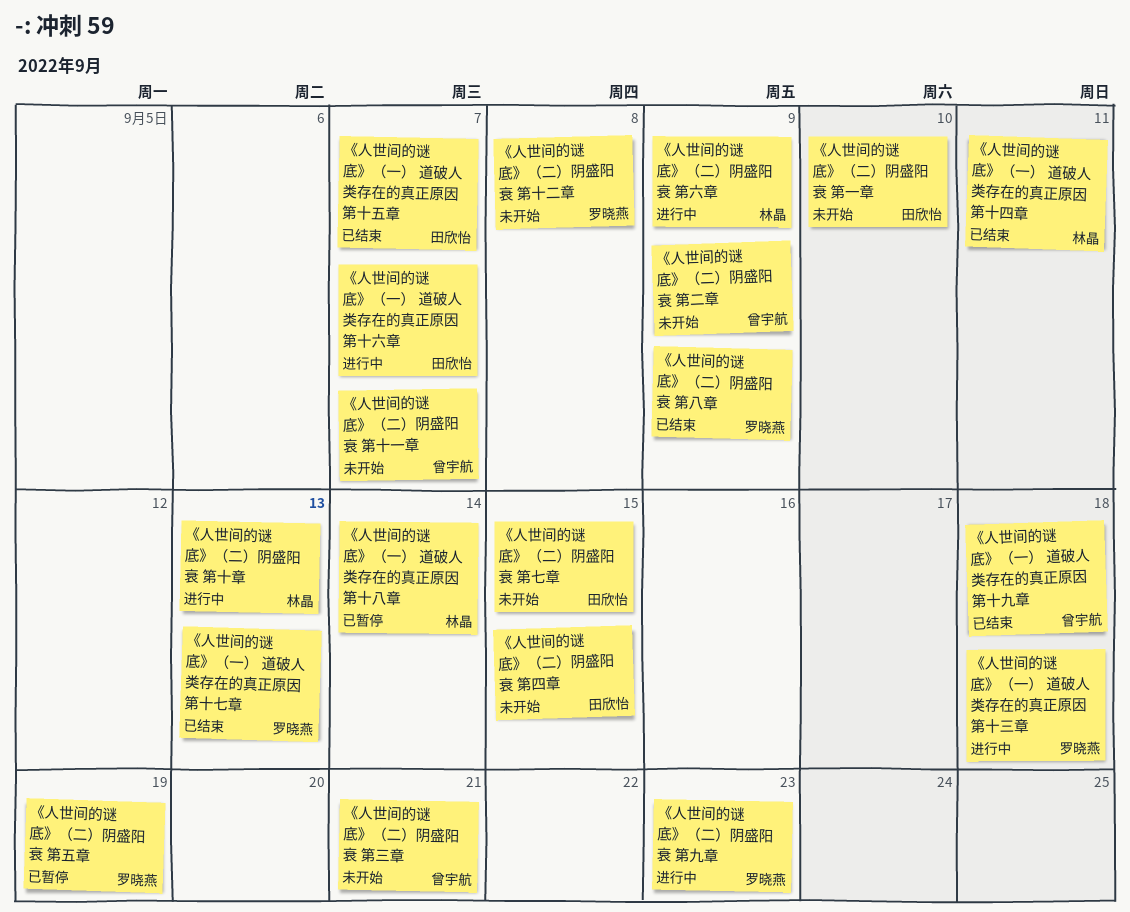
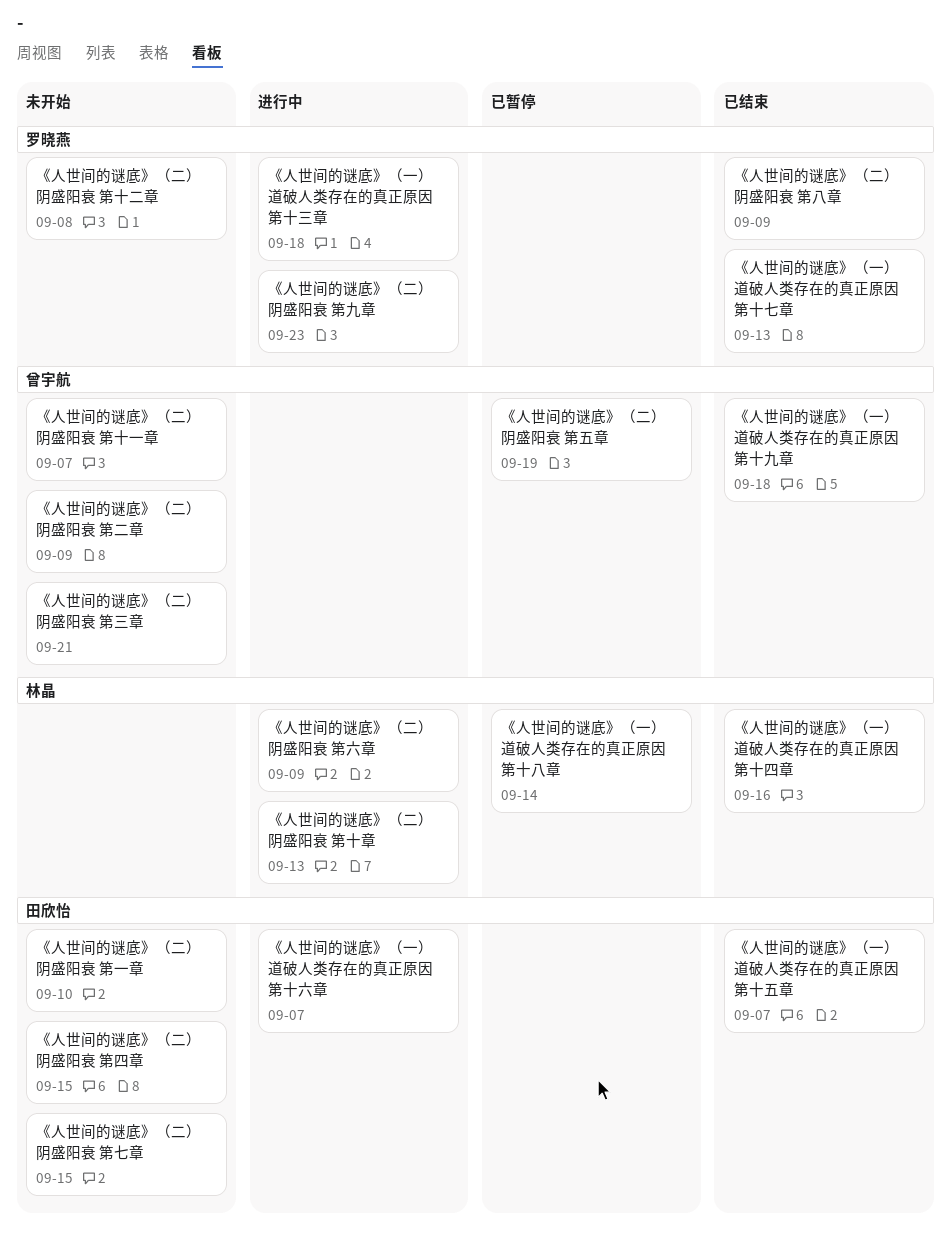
《人世间的谜底》（一） 道破人类存在的真正原因 第十四章, due: Sep 11 -> Sep 16
《人世间的谜底》（二）阴盛阳衰 第五章, owner: 罗晓燕 -> 曾宇航

